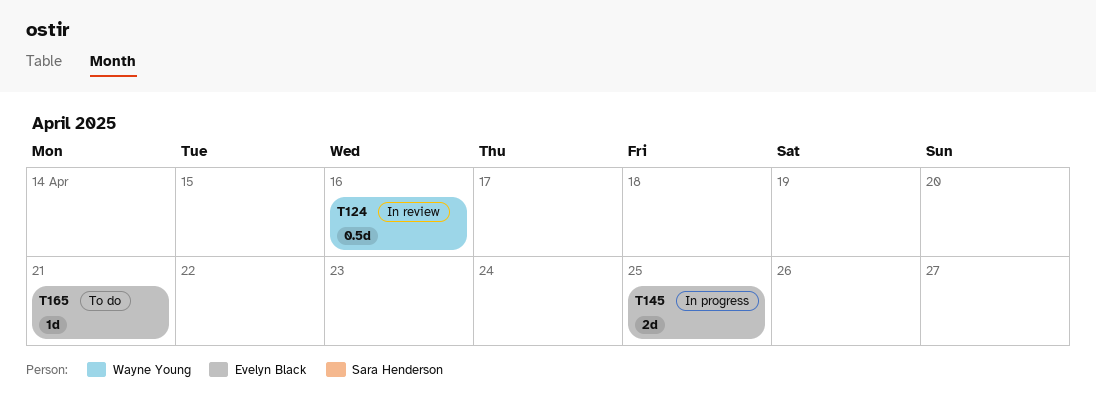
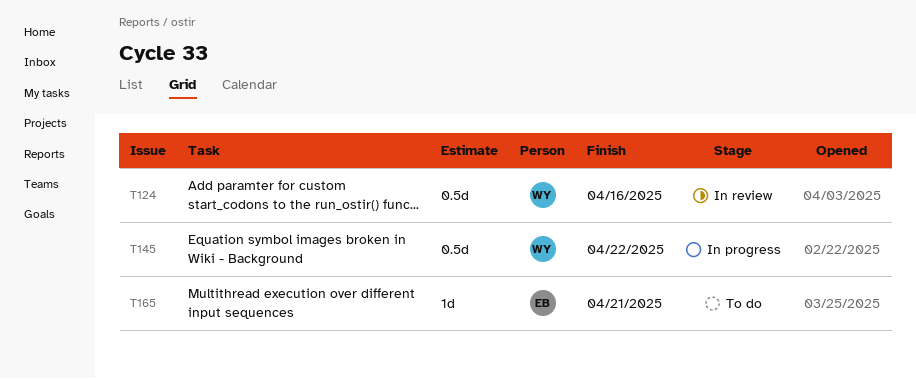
T145, owner: Evelyn Black -> Wayne Young
T145, estimate: 2d -> 0.5d
T145, due: Apr 25 -> Apr 22

